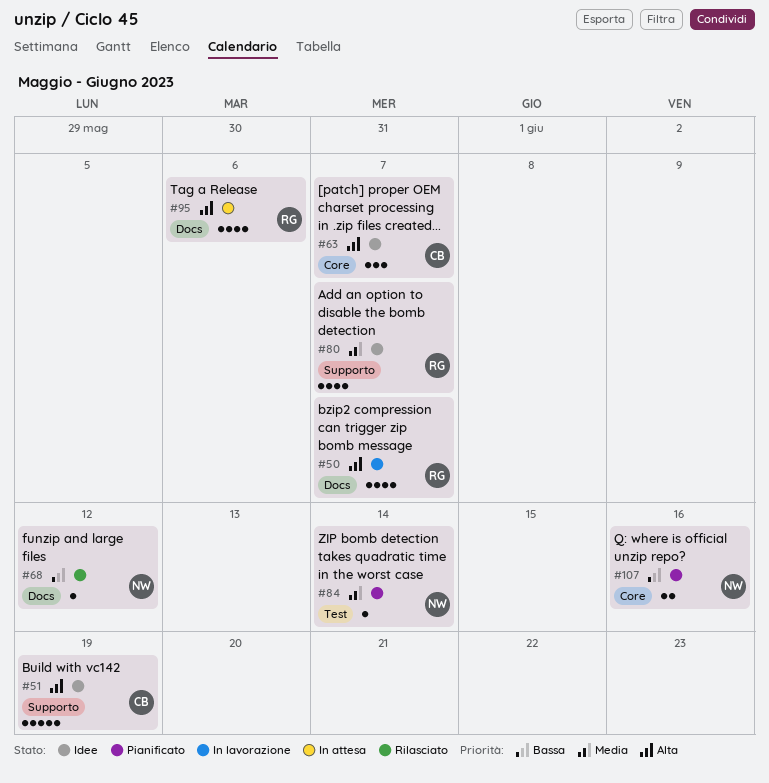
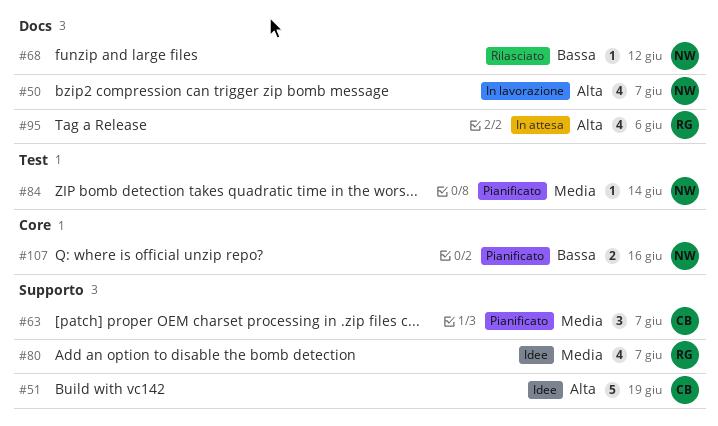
#50, owner: RG -> NW
#63, status: Idee -> Pianificato
#63, priority: Alta -> Media
#63, label: Core -> Supporto

